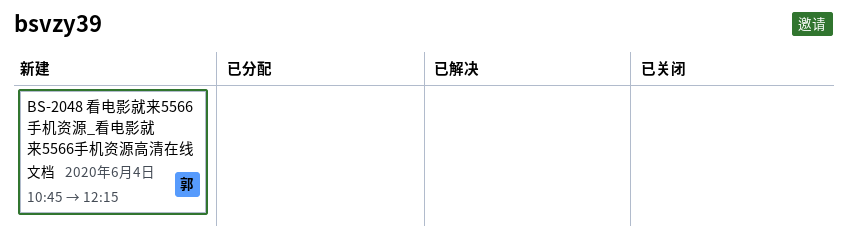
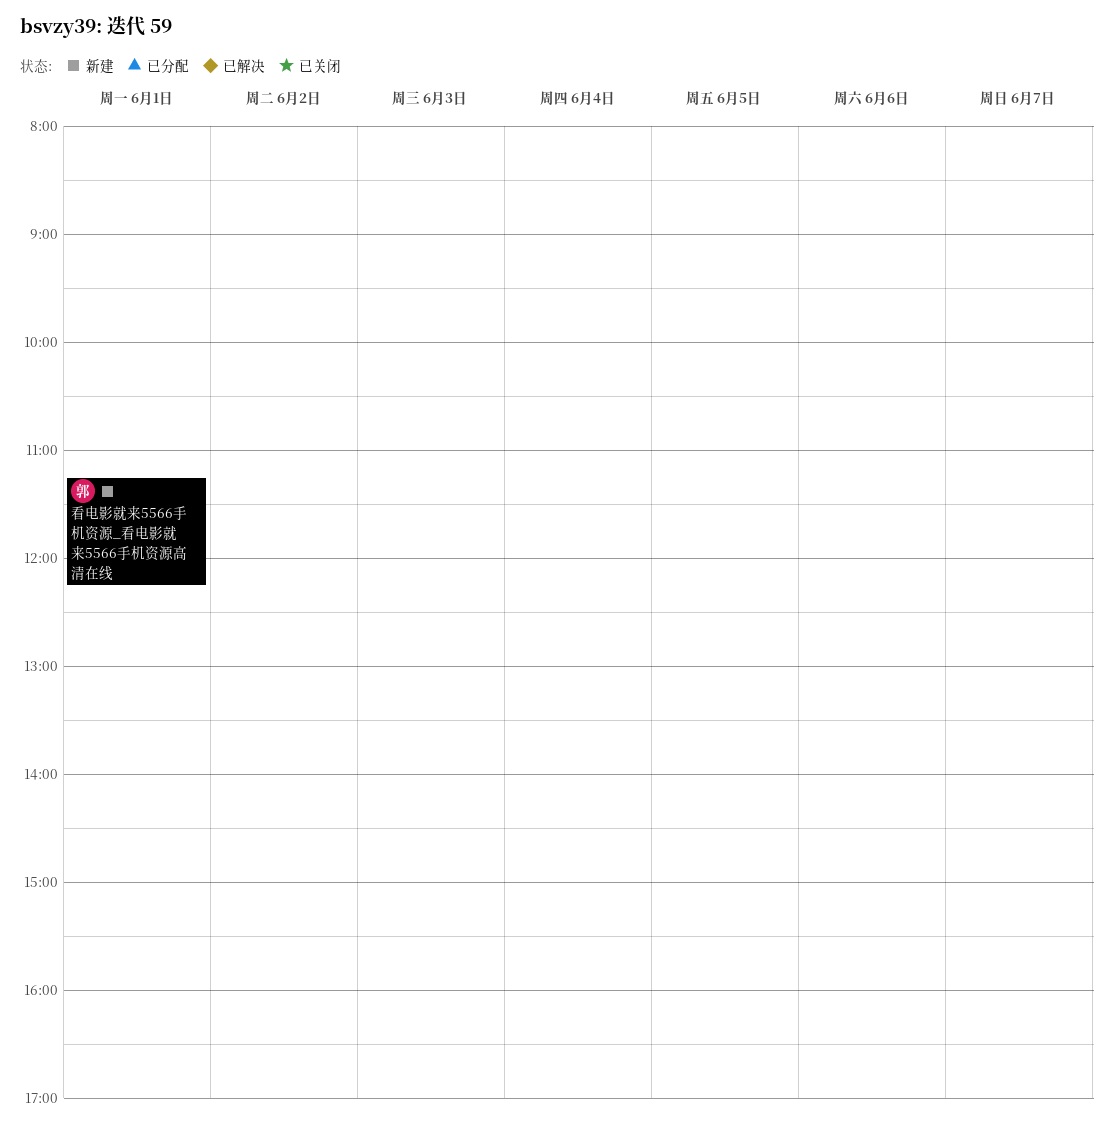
看电影就来5566手机资源_看电影就来5566手机资源高清在线, day: Jun 4 -> Jun 1
看电影就来5566手机资源_看电影就来5566手机资源高清在线, begins: 10:45 -> 11:15

